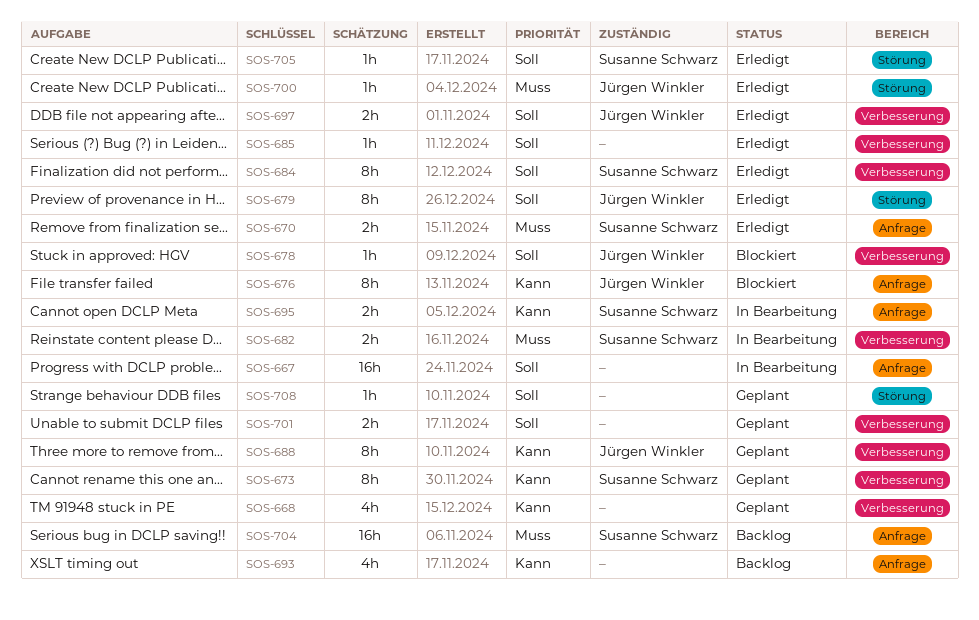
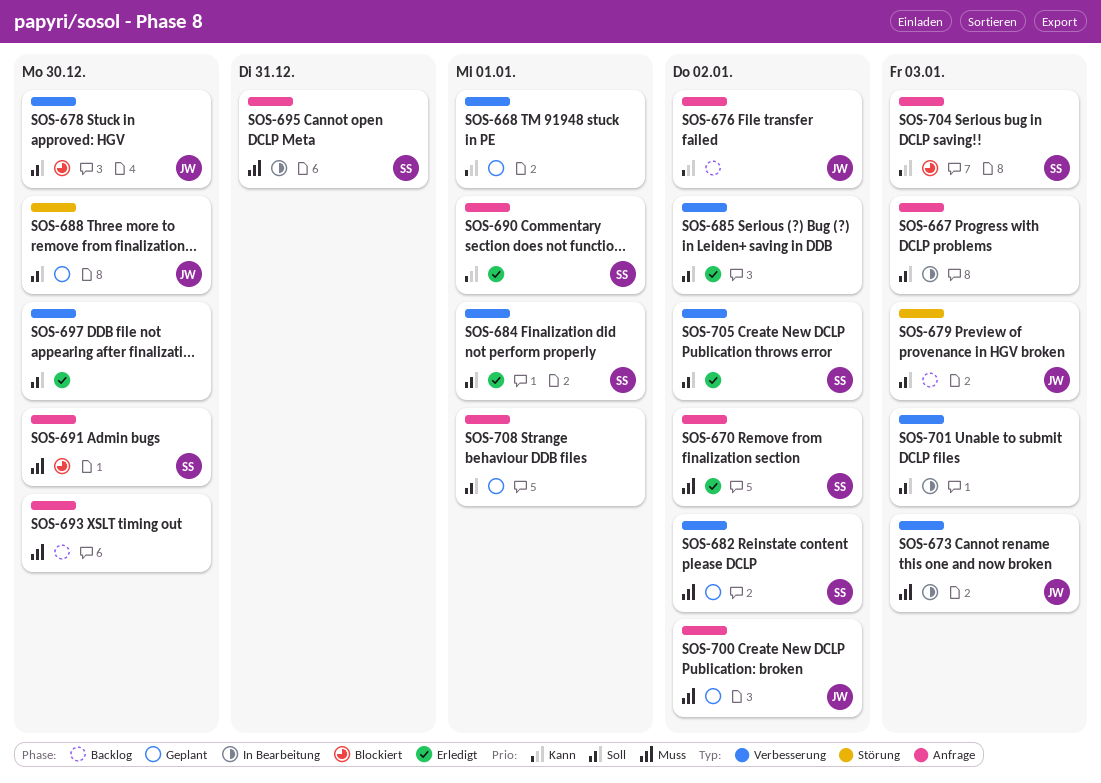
SOS-673, status: Geplant -> In Bearbeitung
SOS-673, owner: Susanne Schwarz -> Jürgen Winkler
SOS-673, priority: Kann -> Muss
SOS-676, status: Blockiert -> Backlog
SOS-679, status: Erledigt -> Backlog
SOS-682, status: In Bearbeitung -> Geplant
SOS-688, priority: Kann -> Soll
SOS-688, label: Verbesserung -> Störung
SOS-690: none -> present
SOS-691: none -> present
SOS-693, priority: Kann -> Muss
SOS-695, priority: Kann -> Muss
SOS-697, owner: Jürgen Winkler -> none
SOS-700, status: Erledigt -> Geplant
SOS-700, label: Störung -> Anfrage
SOS-701, status: Geplant -> In Bearbeitung
SOS-704, status: Backlog -> Blockiert
SOS-704, priority: Muss -> Kann
SOS-705, label: Störung -> Verbesserung
SOS-708, label: Störung -> Anfrage

